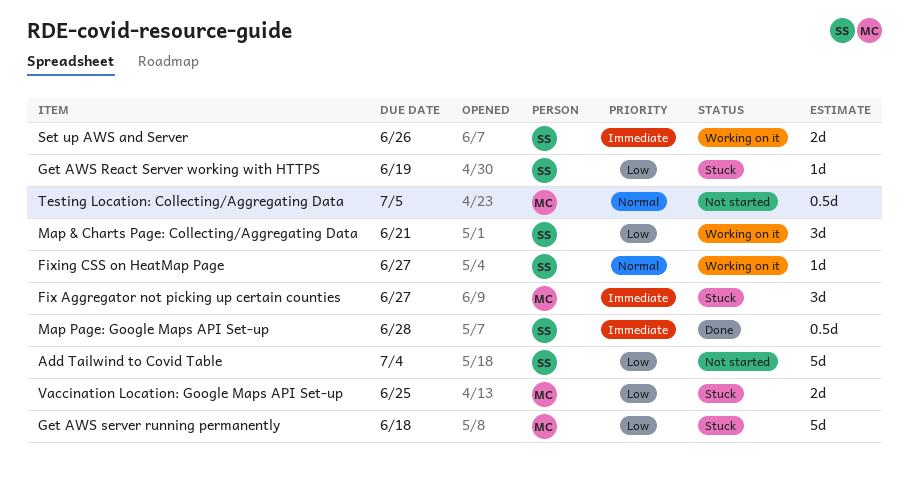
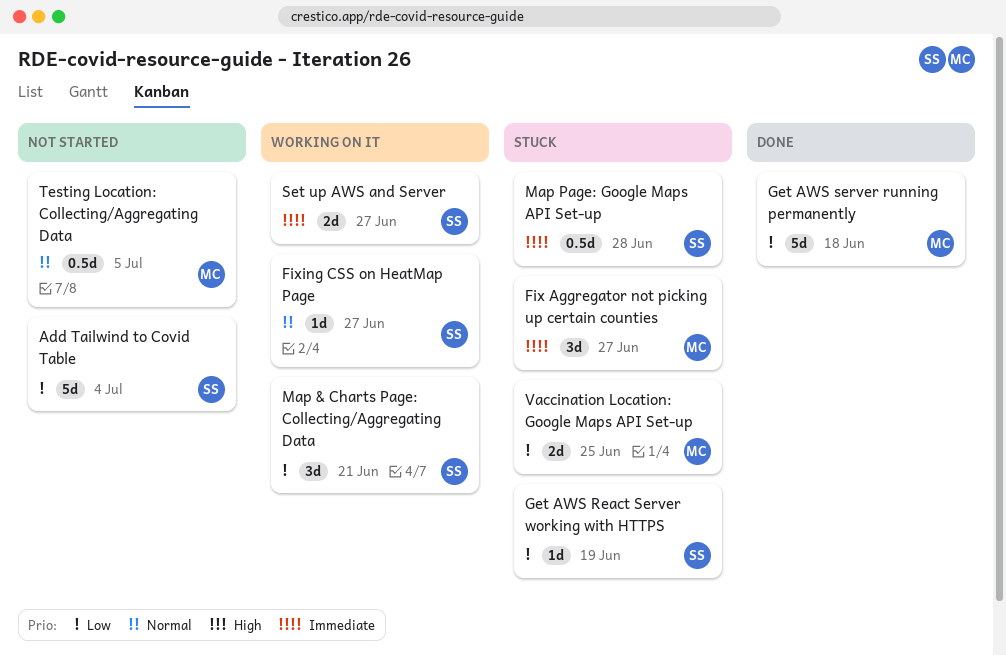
Get AWS server running permanently, status: Stuck -> Done
Map Page: Google Maps API Set-up, status: Done -> Stuck
Set up AWS and Server, due: Jun 26 -> Jun 27

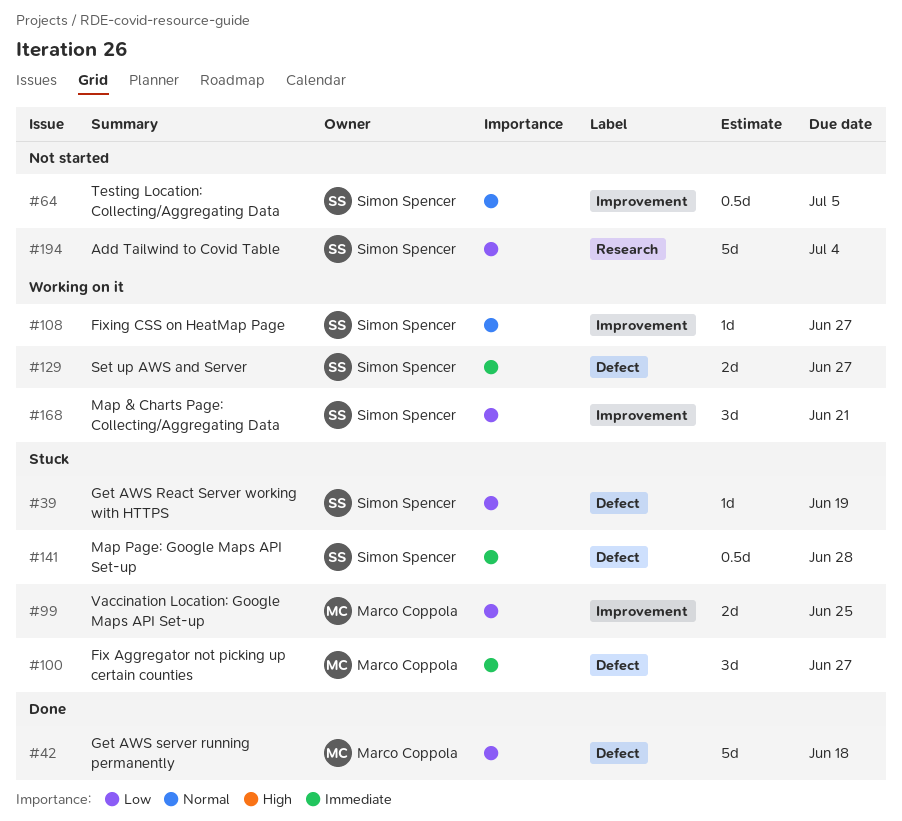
Testing Location: Collecting/Aggregating Data, owner: Marco Coppola -> Simon Spencer

